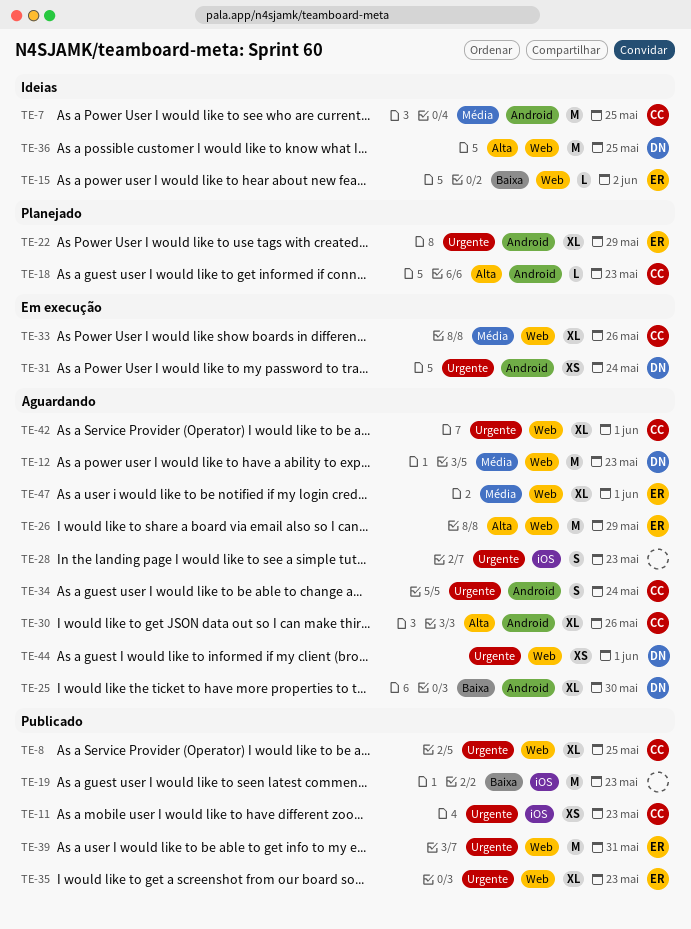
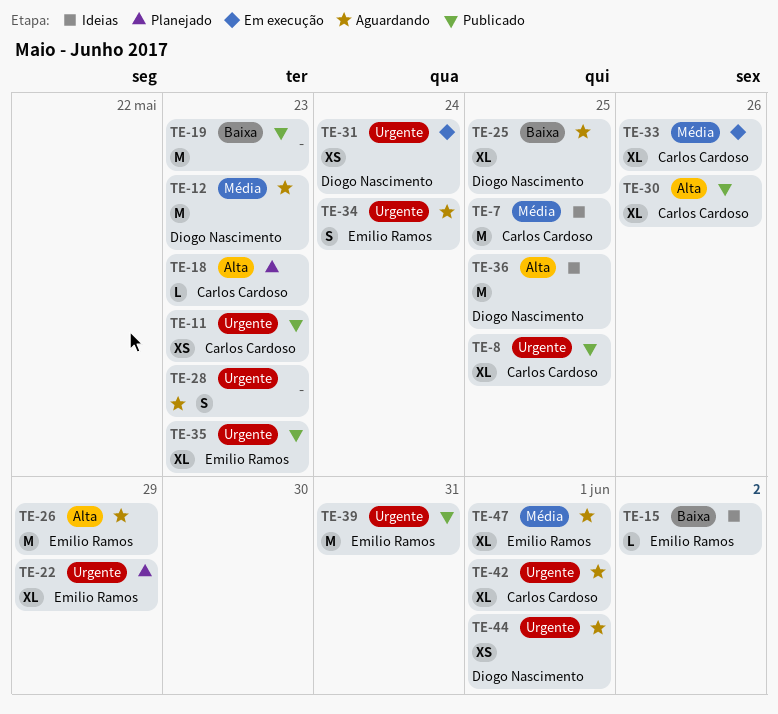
TE-25, due: May 30 -> May 25
TE-30, status: Aguardando -> Publicado
TE-34, owner: Carlos Cardoso -> Emilio Ramos

